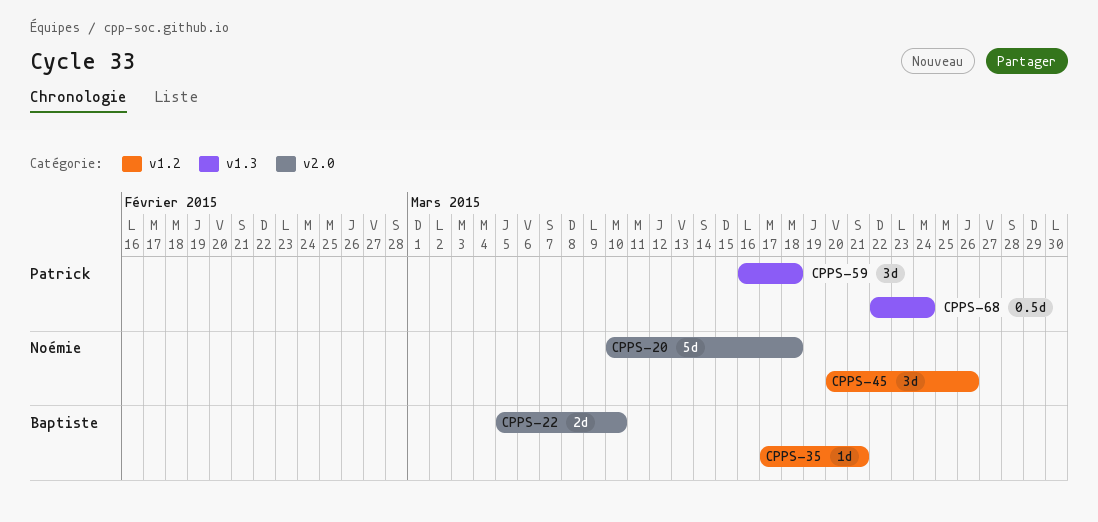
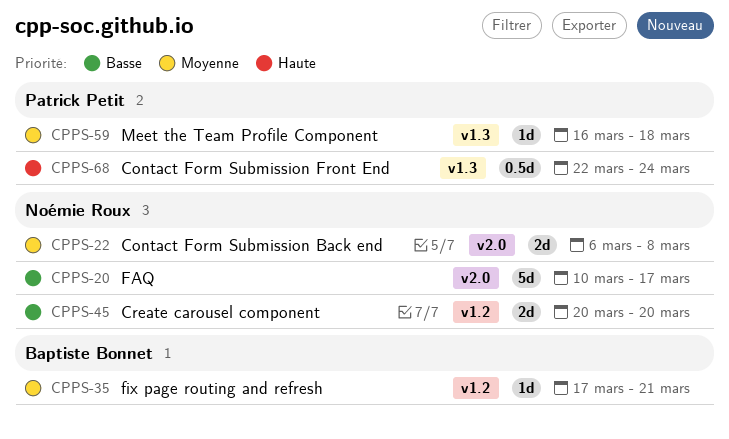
CPPS-20, due: Mar 18 -> Mar 17
CPPS-22, owner: Baptiste Bonnet -> Noémie Roux
CPPS-22, start: Mar 5 -> Mar 6
CPPS-22, due: Mar 10 -> Mar 8
CPPS-45, estimate: 3d -> 2d
CPPS-45, due: Mar 26 -> Mar 20
CPPS-59, estimate: 3d -> 1d

